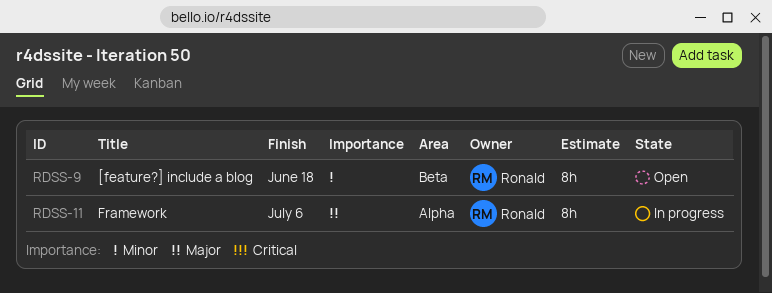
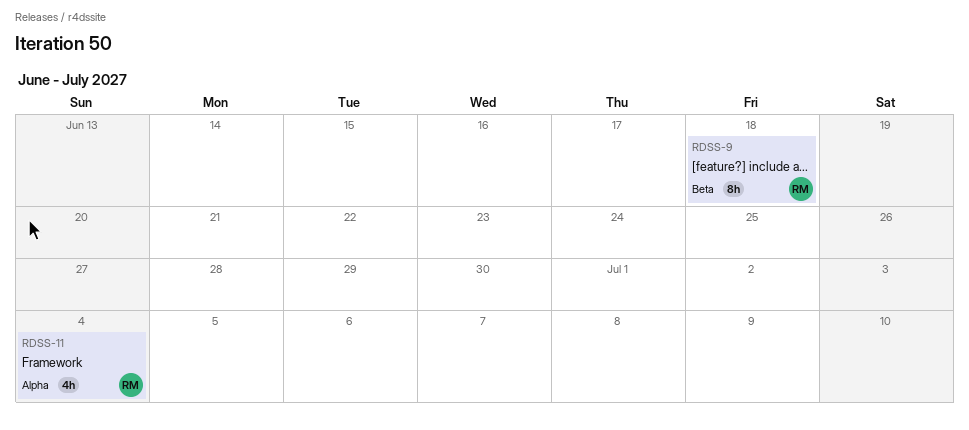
RDSS-11, estimate: 8h -> 4h
RDSS-11, due: Jul 6 -> Jul 4

